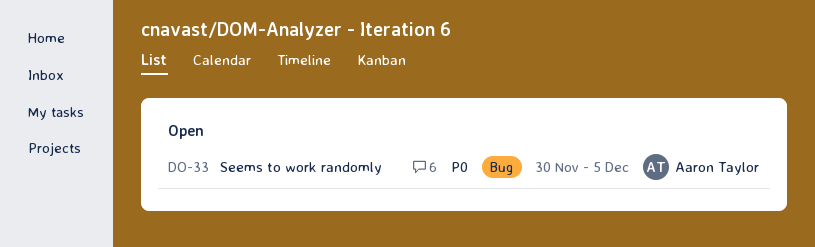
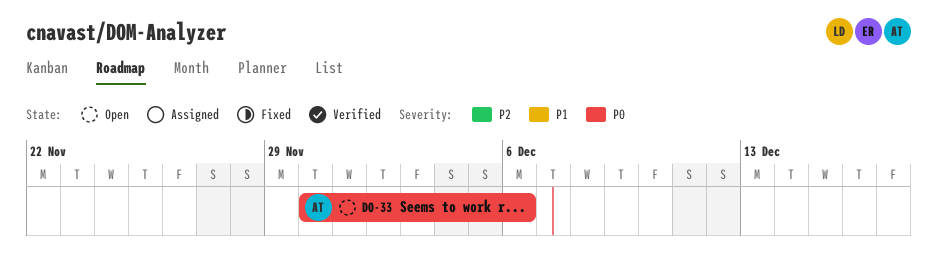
DO-33, due: Dec 5 -> Dec 6

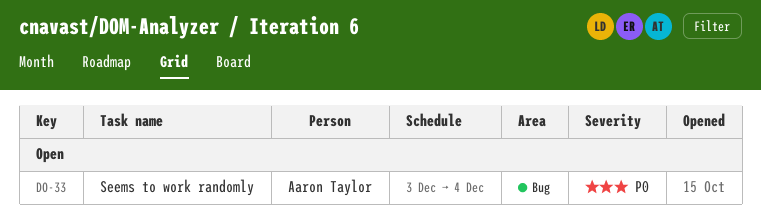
DO-33, start: Nov 30 -> Dec 3
DO-33, due: Dec 6 -> Dec 4

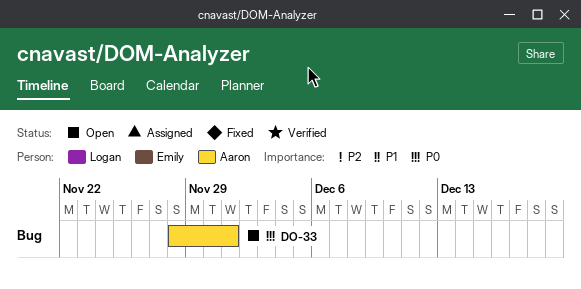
DO-33, start: Dec 3 -> Nov 28
DO-33, due: Dec 4 -> Dec 1

